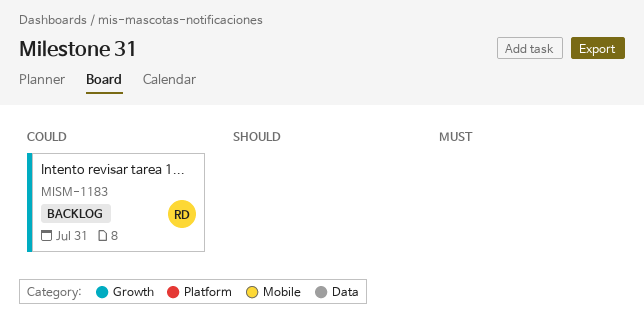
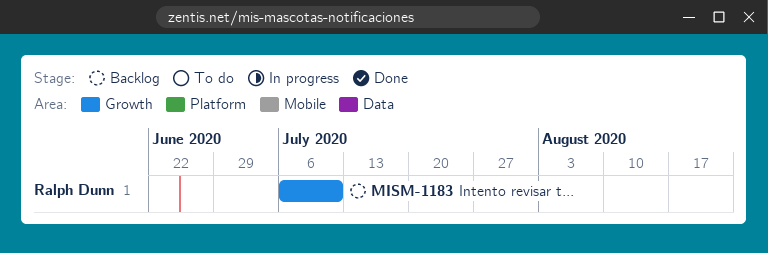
MISM-1183, due: Jul 31 -> Jul 10

